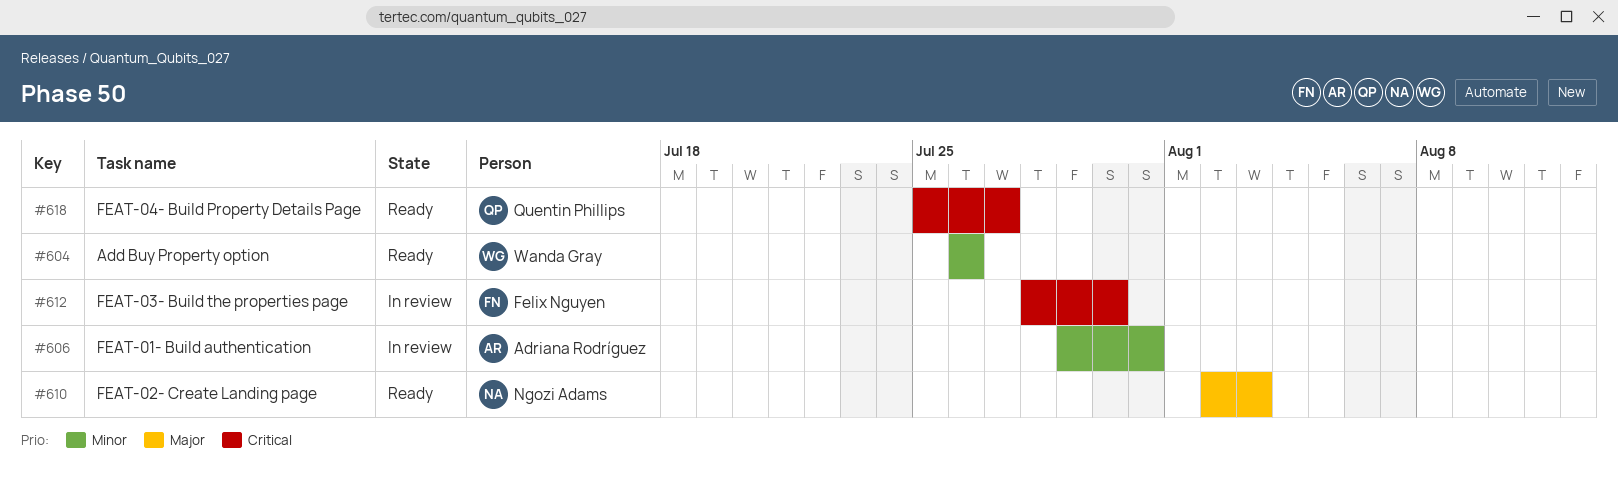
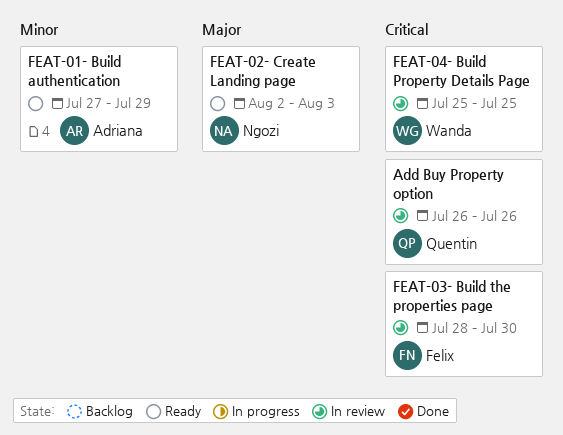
Add Buy Property option, status: Ready -> In review
Add Buy Property option, owner: Wanda Gray -> Quentin Phillips
Add Buy Property option, priority: Minor -> Critical
FEAT-01- Build authentication, status: In review -> Ready
FEAT-01- Build authentication, start: Jul 29 -> Jul 27
FEAT-01- Build authentication, due: Jul 31 -> Jul 29
FEAT-04- Build Property Details Page, status: Ready -> In review
FEAT-04- Build Property Details Page, owner: Quentin Phillips -> Wanda Gray
FEAT-04- Build Property Details Page, due: Jul 27 -> Jul 25

